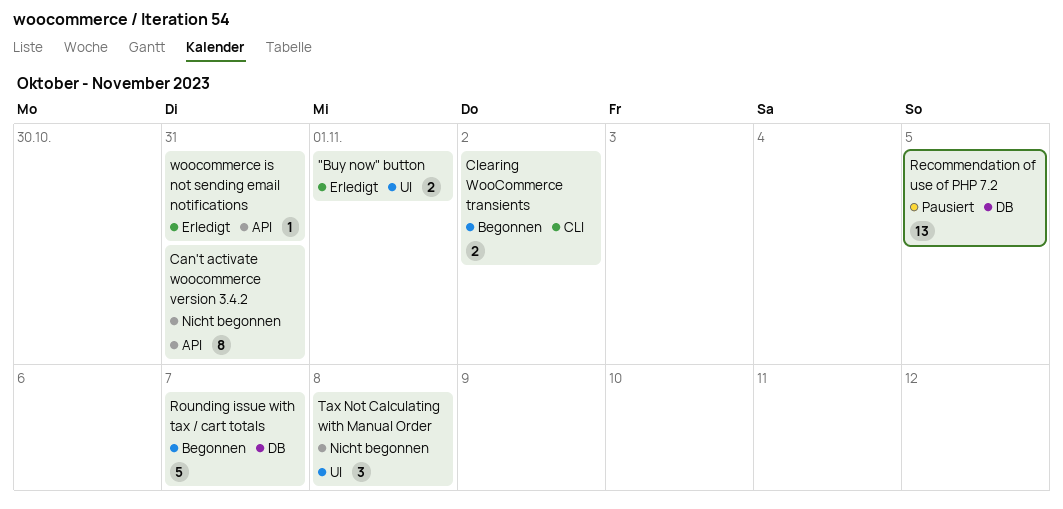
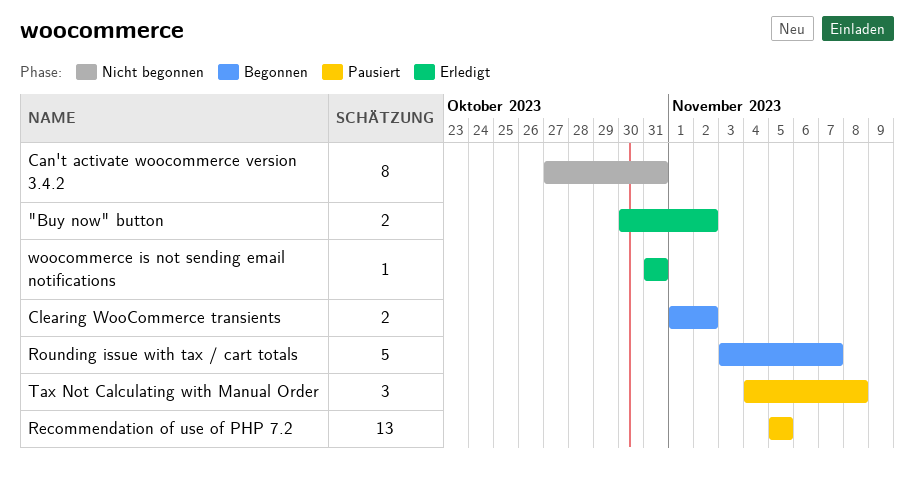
"Buy now" button, due: Nov 1 -> Nov 2
Tax Not Calculating with Manual Order, status: Nicht begonnen -> Pausiert

